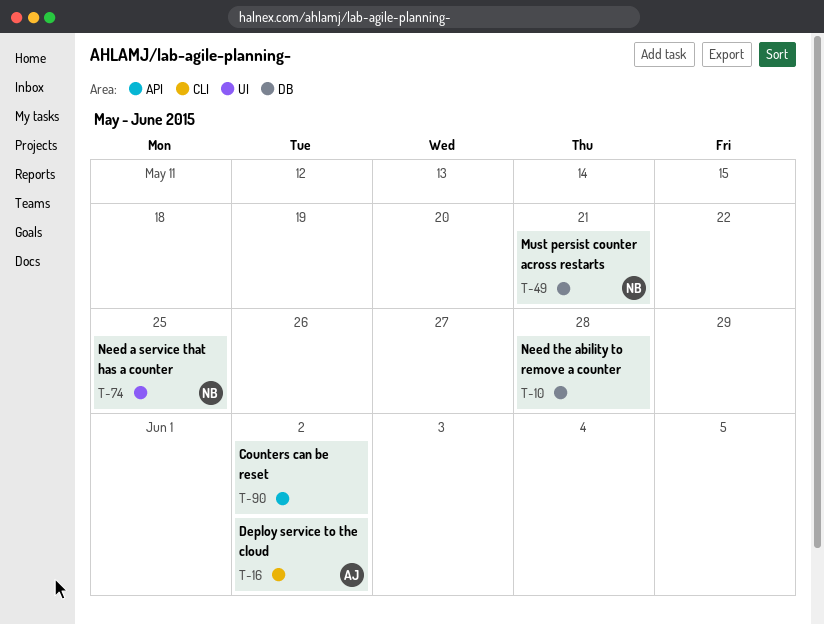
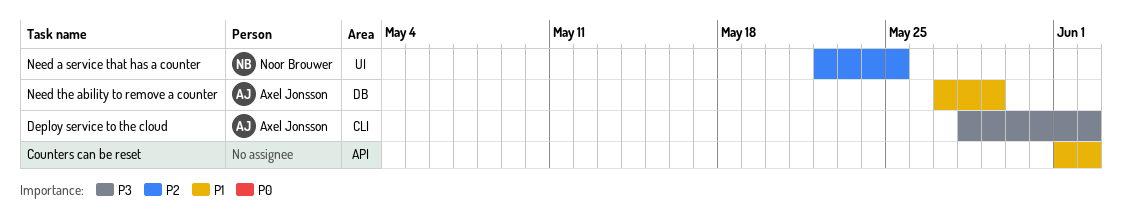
Must persist counter across restarts: present -> none
Need the ability to remove a counter, owner: none -> Axel Jonsson
Need the ability to remove a counter, due: May 28 -> May 29

